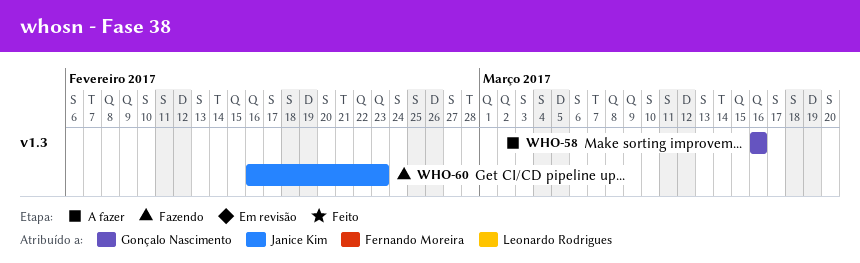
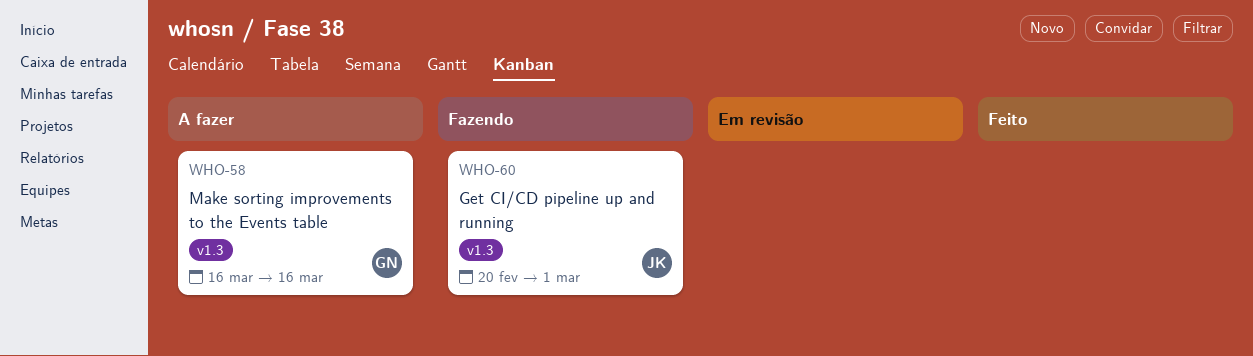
WHO-60, start: Feb 16 -> Feb 20
WHO-60, due: Feb 23 -> Mar 1

